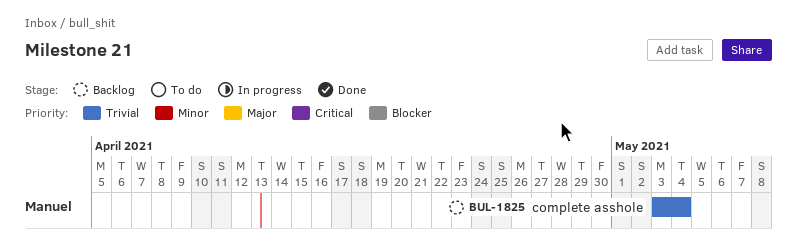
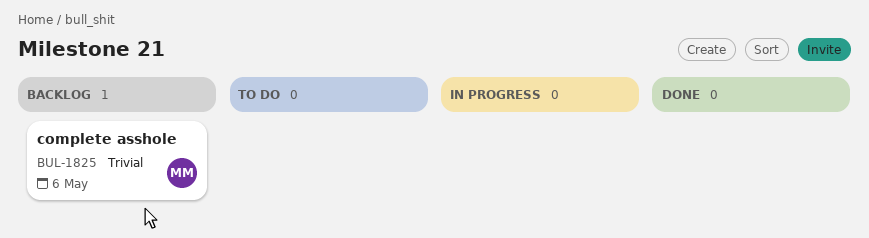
BUL-1825, due: May 4 -> May 6

